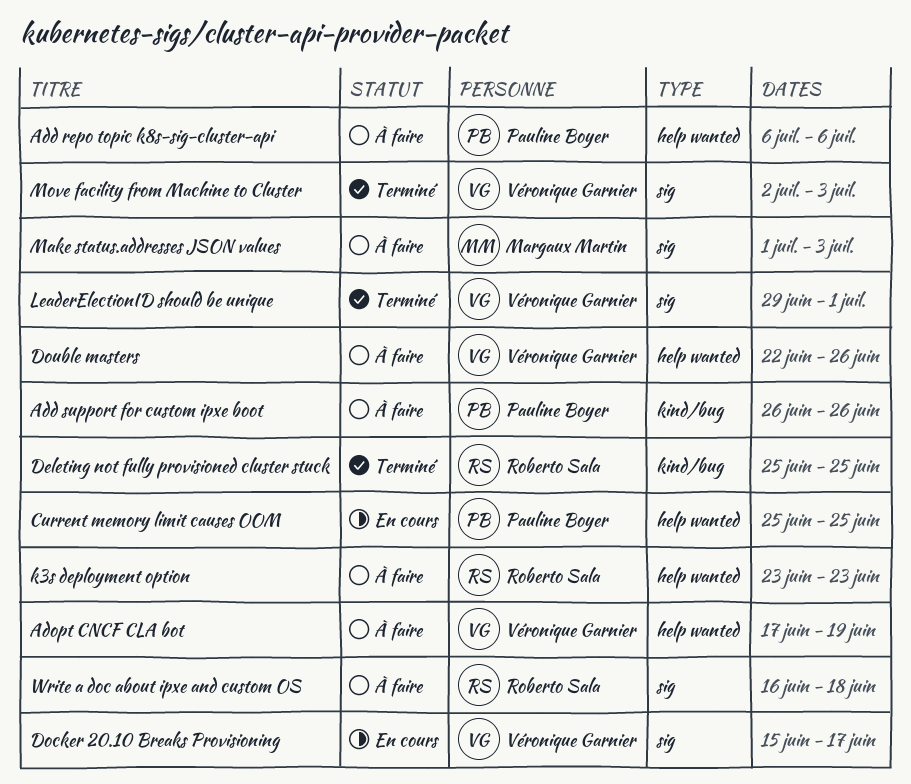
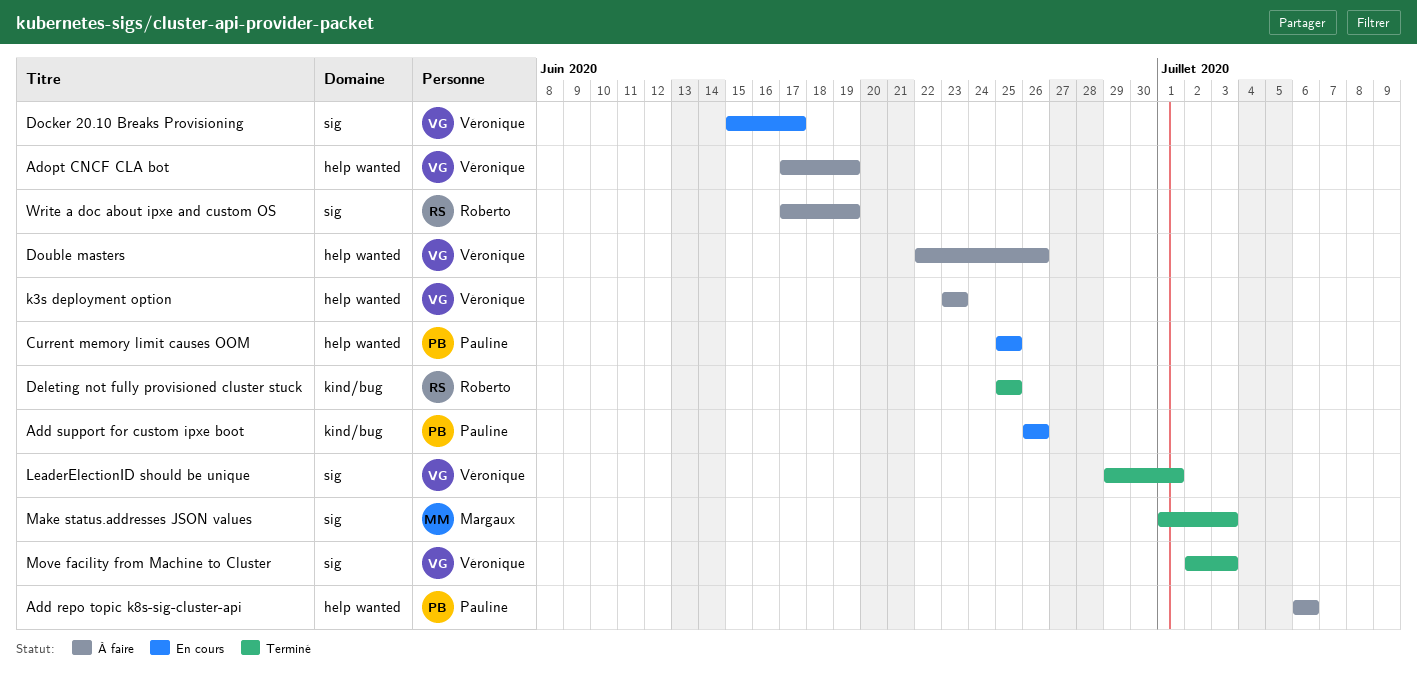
Add support for custom ipxe boot, status: À faire -> En cours
k3s deployment option, owner: Roberto Sala -> Véronique Garnier
Make status.addresses JSON values, status: À faire -> Terminé
Write a doc about ipxe and custom OS, start: Jun 16 -> Jun 17
Write a doc about ipxe and custom OS, due: Jun 18 -> Jun 19

